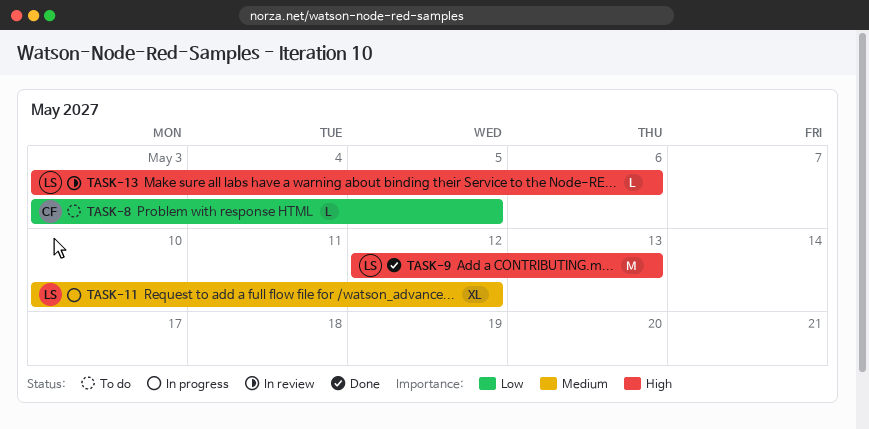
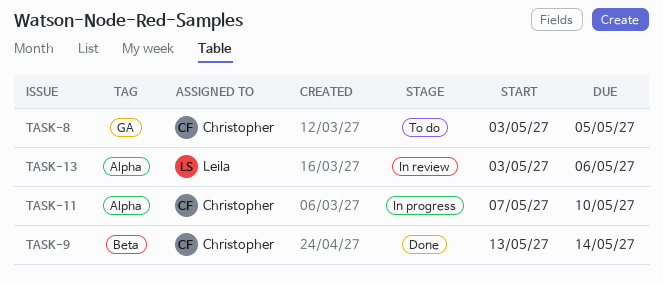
TASK-9, owner: Leila -> Christopher
TASK-9, start: May 12 -> May 13
TASK-9, due: May 13 -> May 14
TASK-11, owner: Leila -> Christopher
TASK-11, start: May 10 -> May 7
TASK-11, due: May 12 -> May 10

